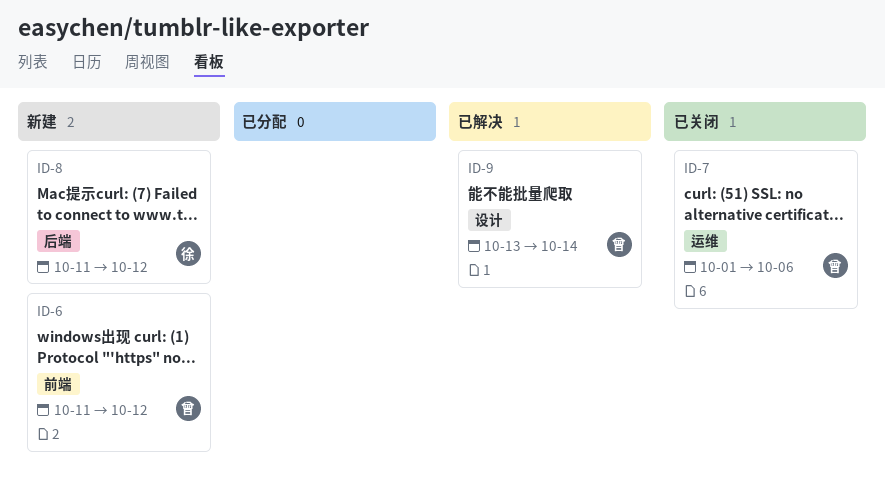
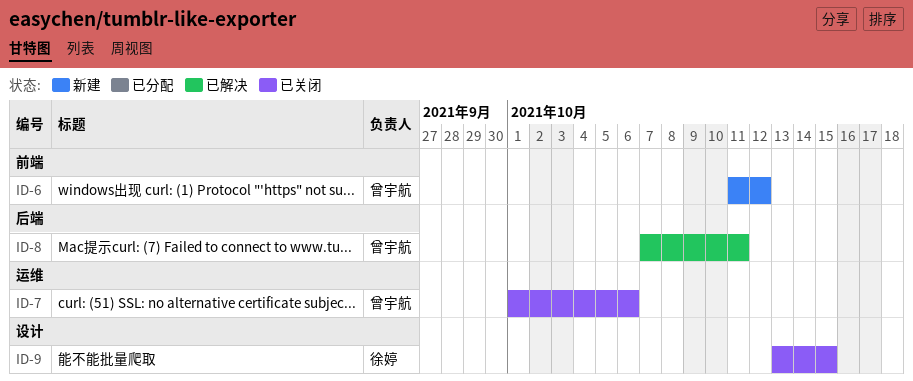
ID-8, status: 新建 -> 已解决
ID-8, owner: 徐婷 -> 曾宇航
ID-8, start: Oct 11 -> Oct 7
ID-8, due: Oct 12 -> Oct 11
ID-9, status: 已解决 -> 已关闭
ID-9, owner: 曾宇航 -> 徐婷
ID-9, due: Oct 14 -> Oct 15

